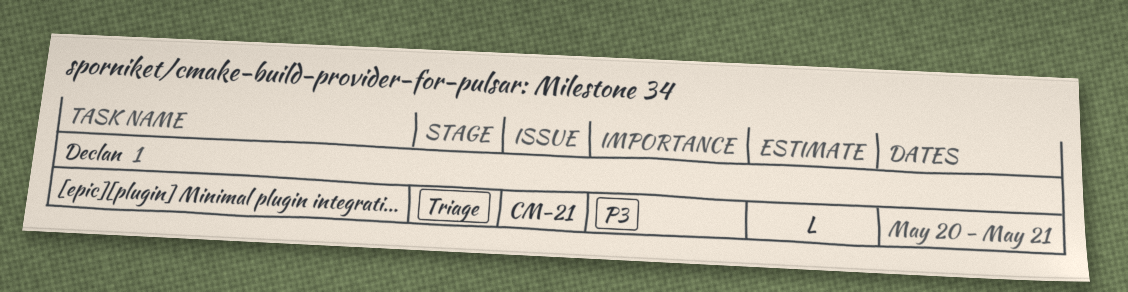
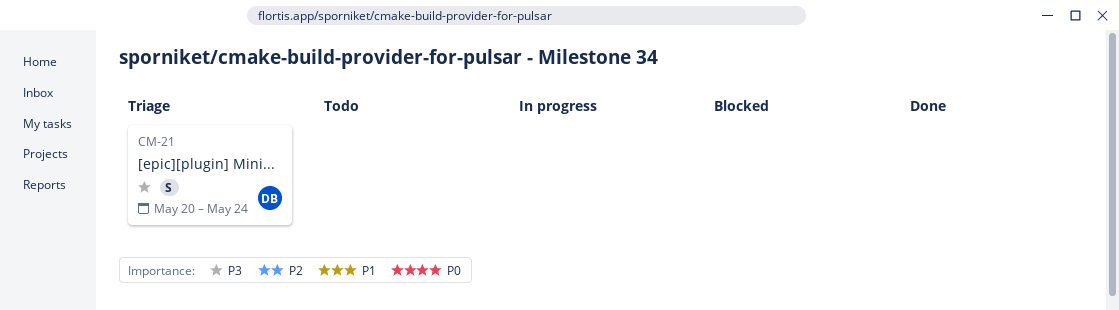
CM-21, estimate: L -> S
CM-21, due: May 21 -> May 24

